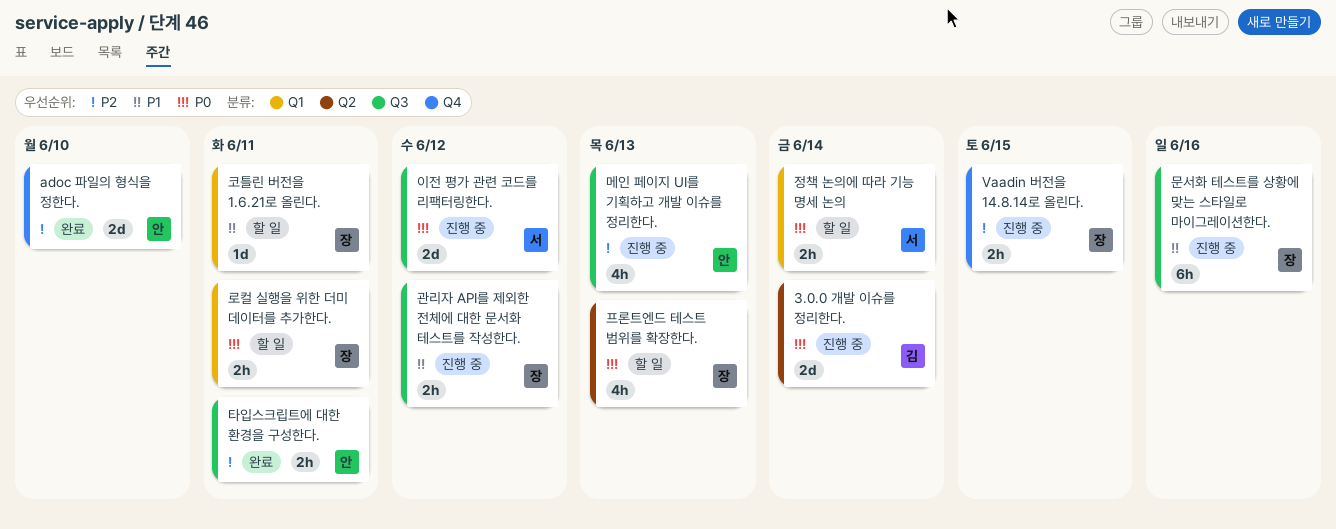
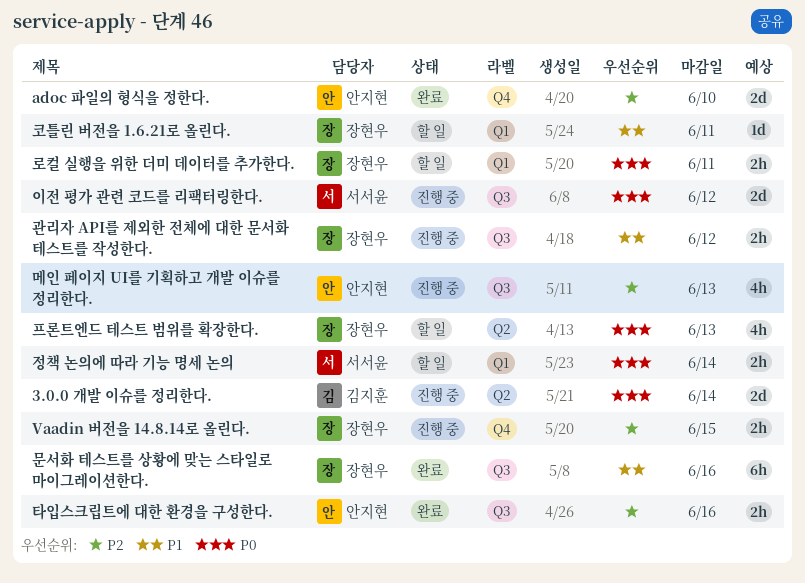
문서화 테스트를 상황에 맞는 스타일로 마이그레이션한다., status: 진행 중 -> 완료
타입스크립트에 대한 환경을 구성한다., due: Jun 11 -> Jun 16

